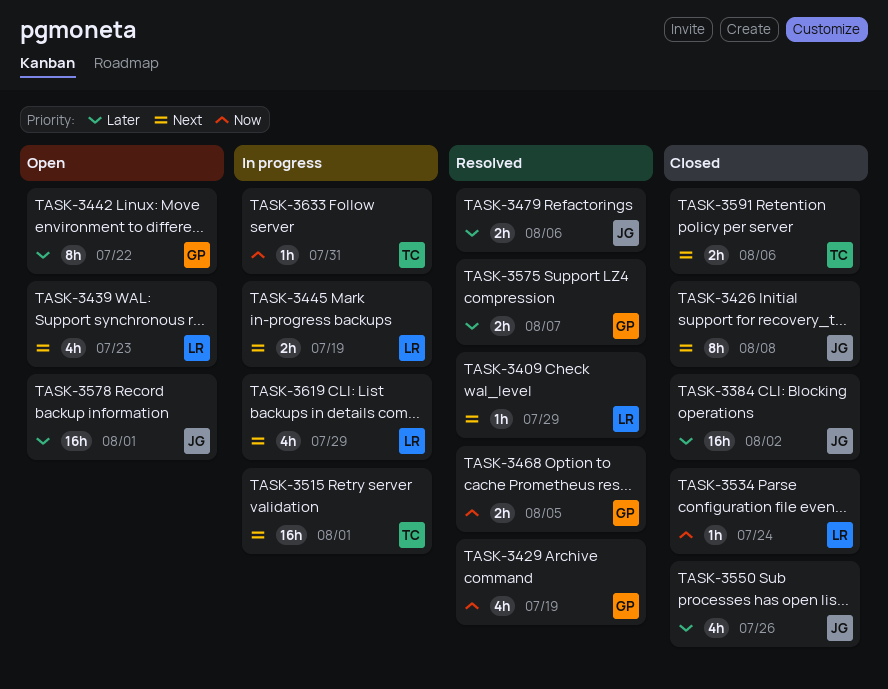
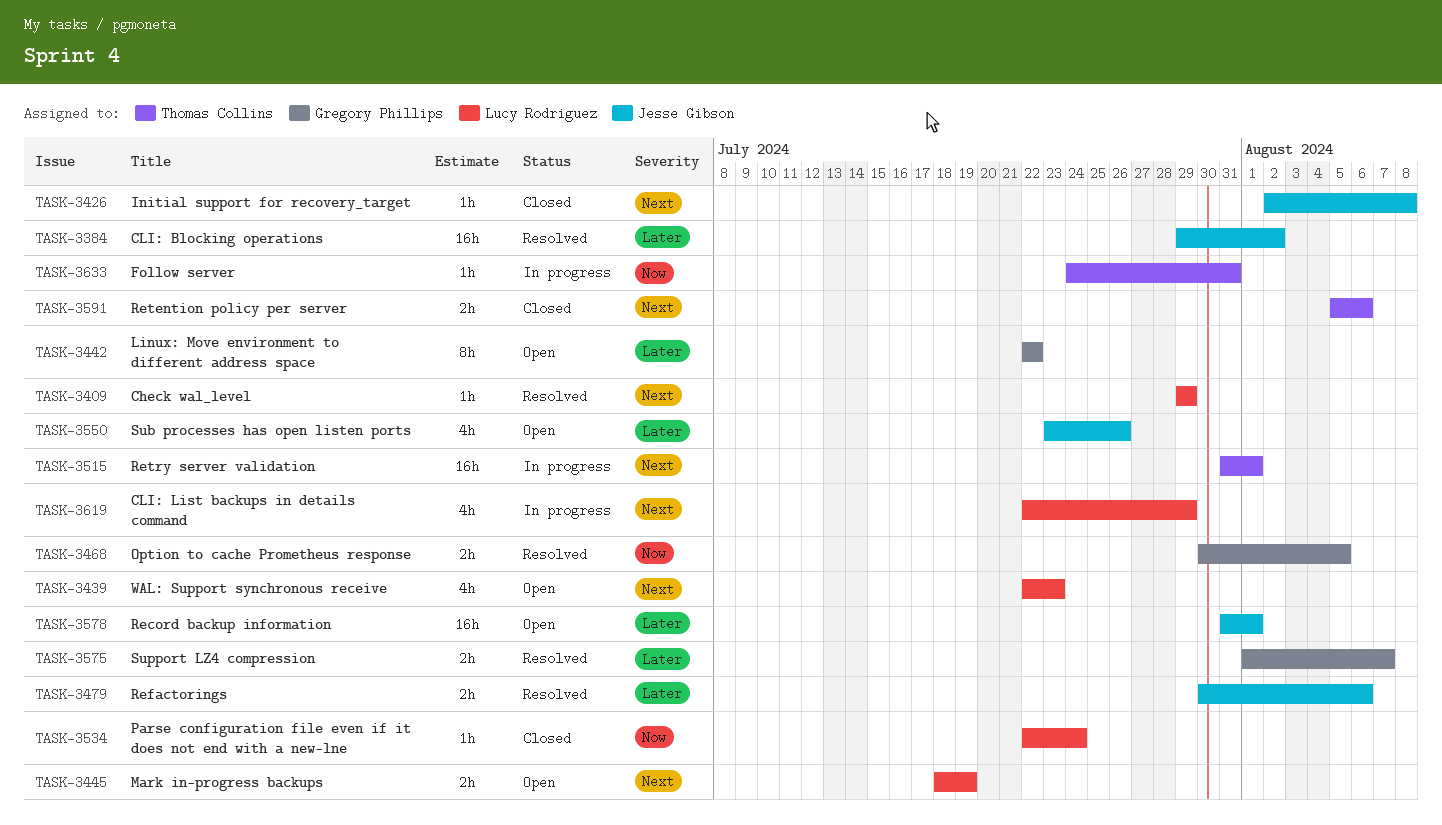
TASK-3384, status: Closed -> Resolved
TASK-3426, estimate: 8h -> 1h
TASK-3429: present -> none
TASK-3445, status: In progress -> Open
TASK-3550, status: Closed -> Open

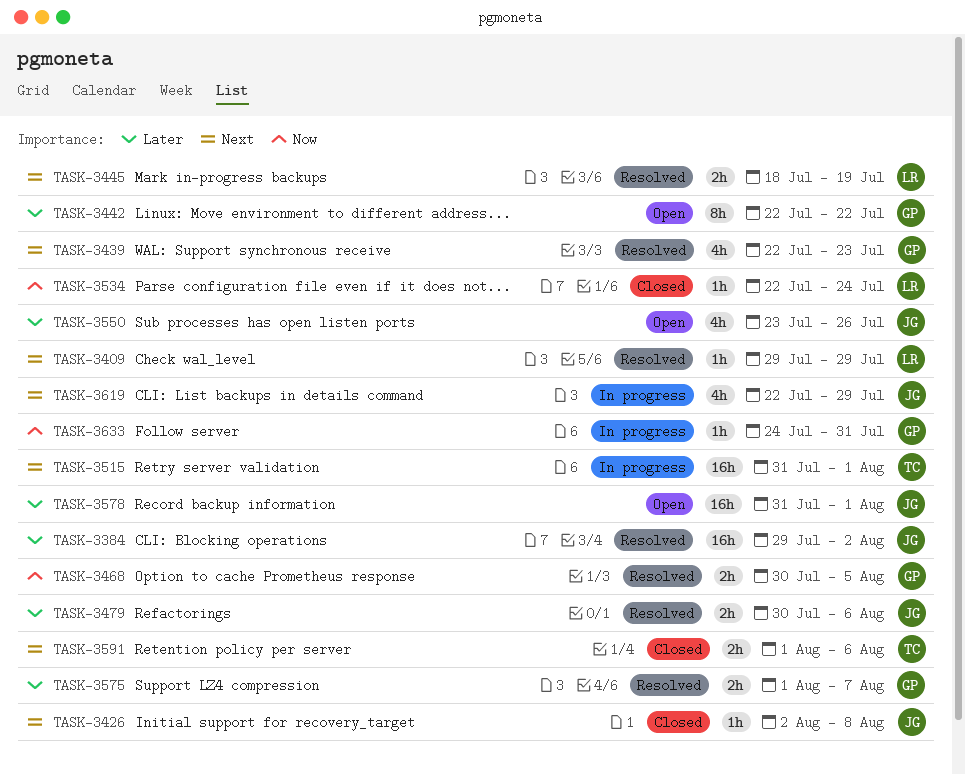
TASK-3439, status: Open -> Resolved
TASK-3439, owner: Lucy Rodriguez -> Gregory Phillips
TASK-3445, status: Open -> Resolved
TASK-3591, start: Aug 5 -> Aug 1
TASK-3619, owner: Lucy Rodriguez -> Jesse Gibson
TASK-3633, owner: Thomas Collins -> Gregory Phillips

